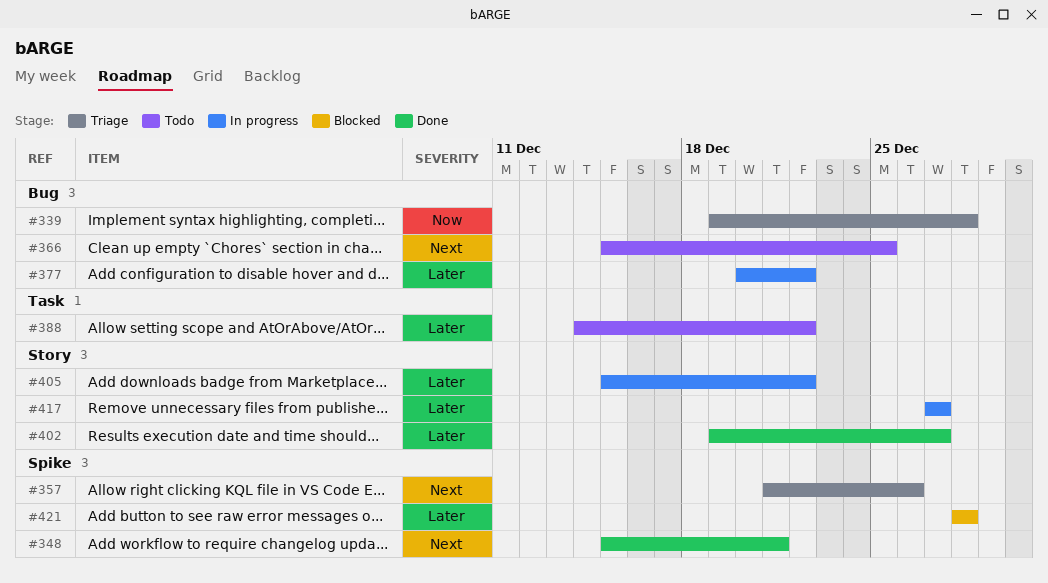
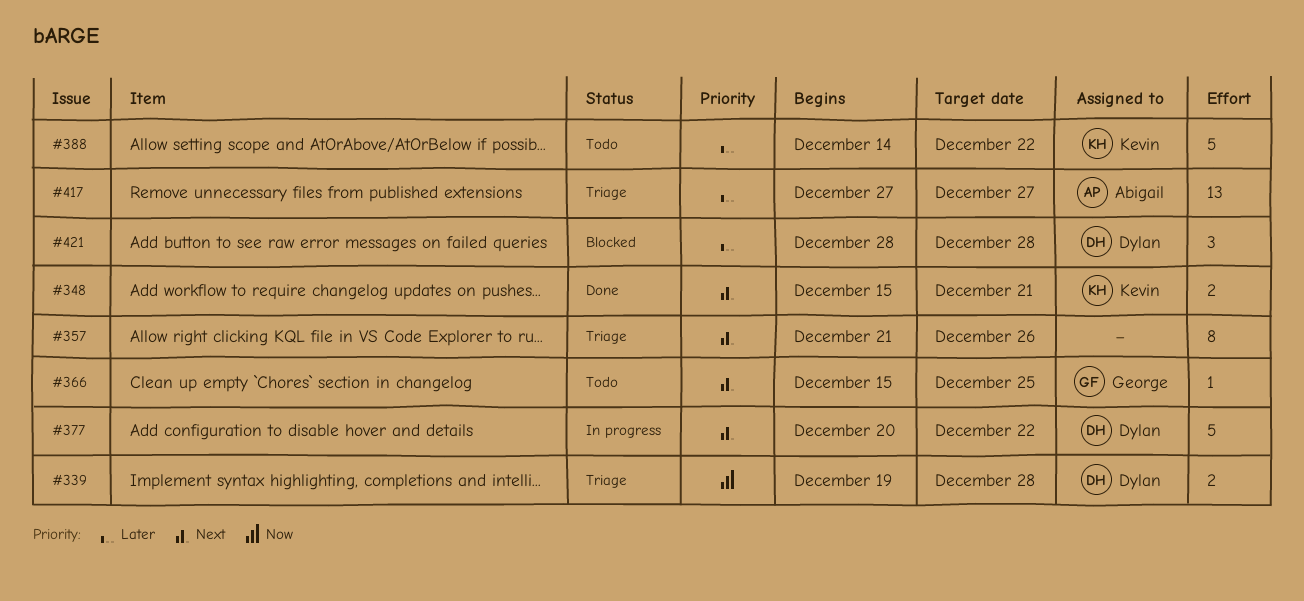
#377, priority: Later -> Next
#402: present -> none
#405: present -> none
#417, status: In progress -> Triage

